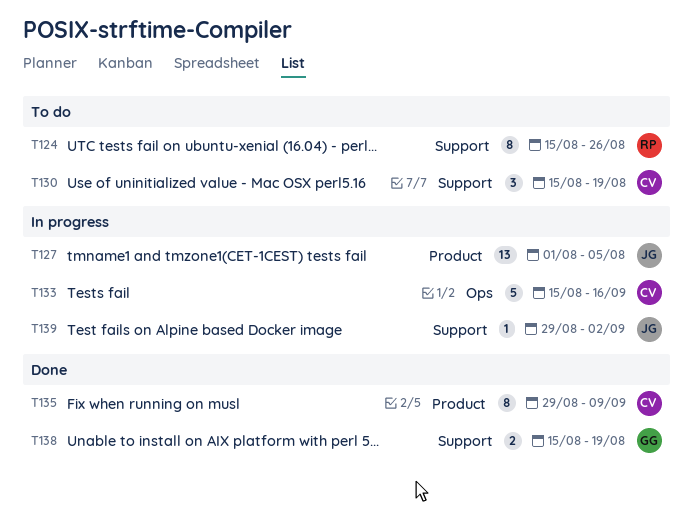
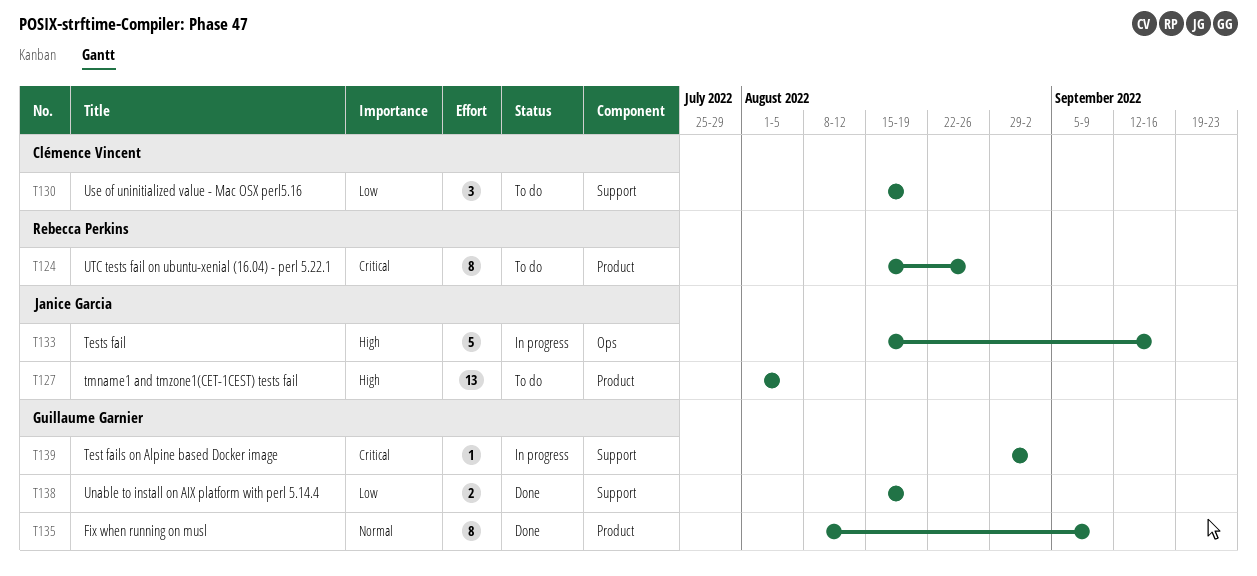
T124, label: Support -> Product
T127, status: In progress -> To do
T133, owner: Clémence Vincent -> Janice Garcia
T135, owner: Clémence Vincent -> Guillaume Garnier
T135, start: Aug 29 -> Aug 8
T139, owner: Janice Garcia -> Guillaume Garnier

